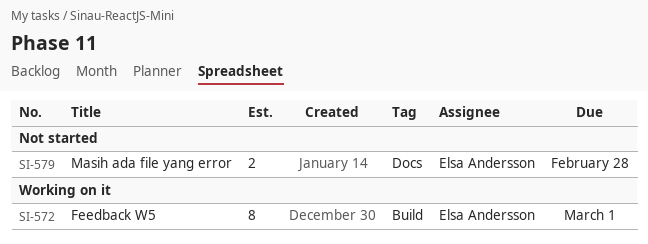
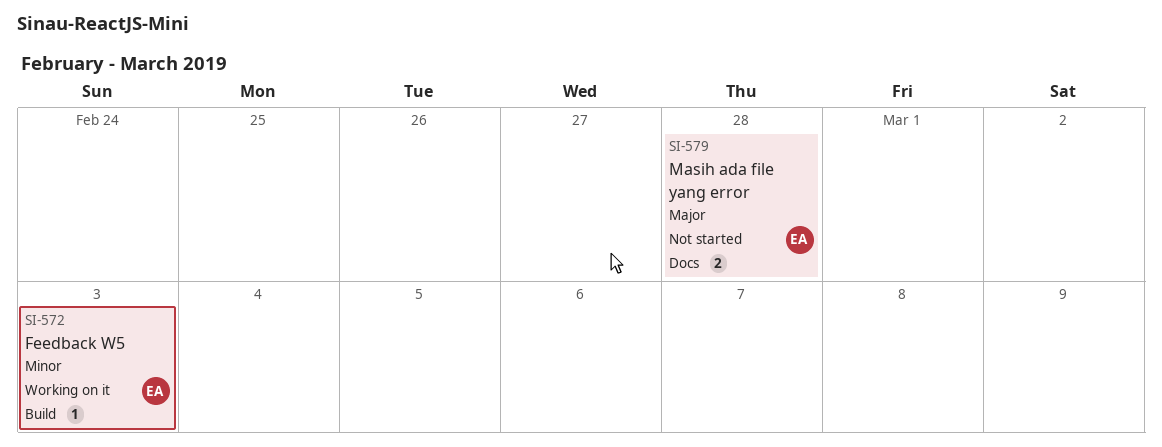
SI-572, estimate: 8 -> 1
SI-572, due: Mar 1 -> Mar 3

